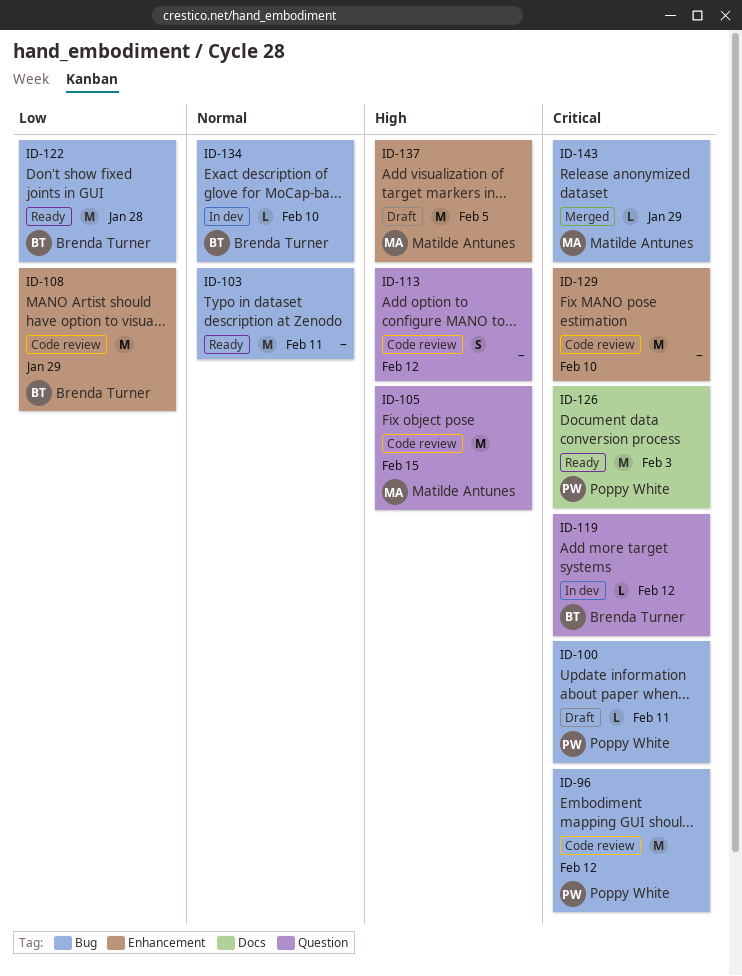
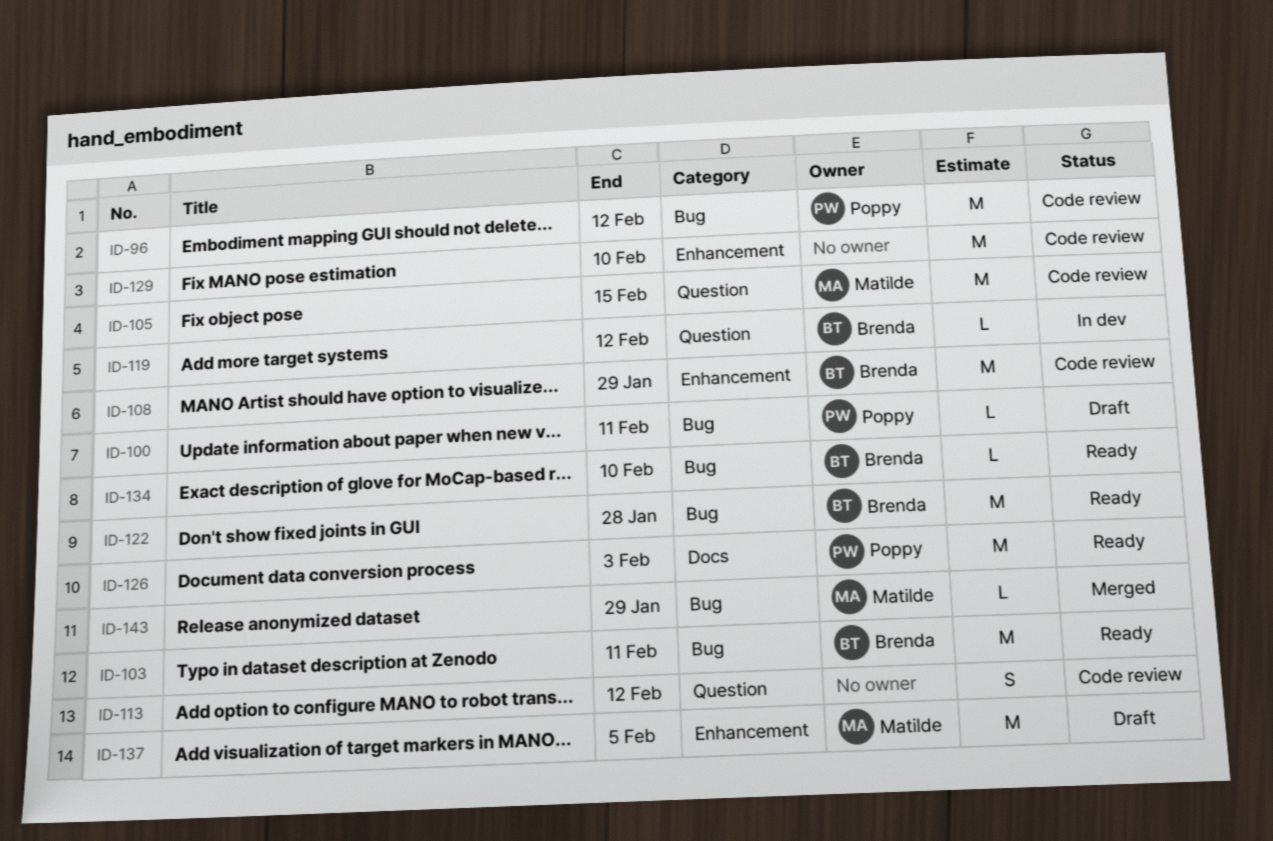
ID-103, owner: none -> Brenda Turner
ID-134, status: In dev -> Ready

